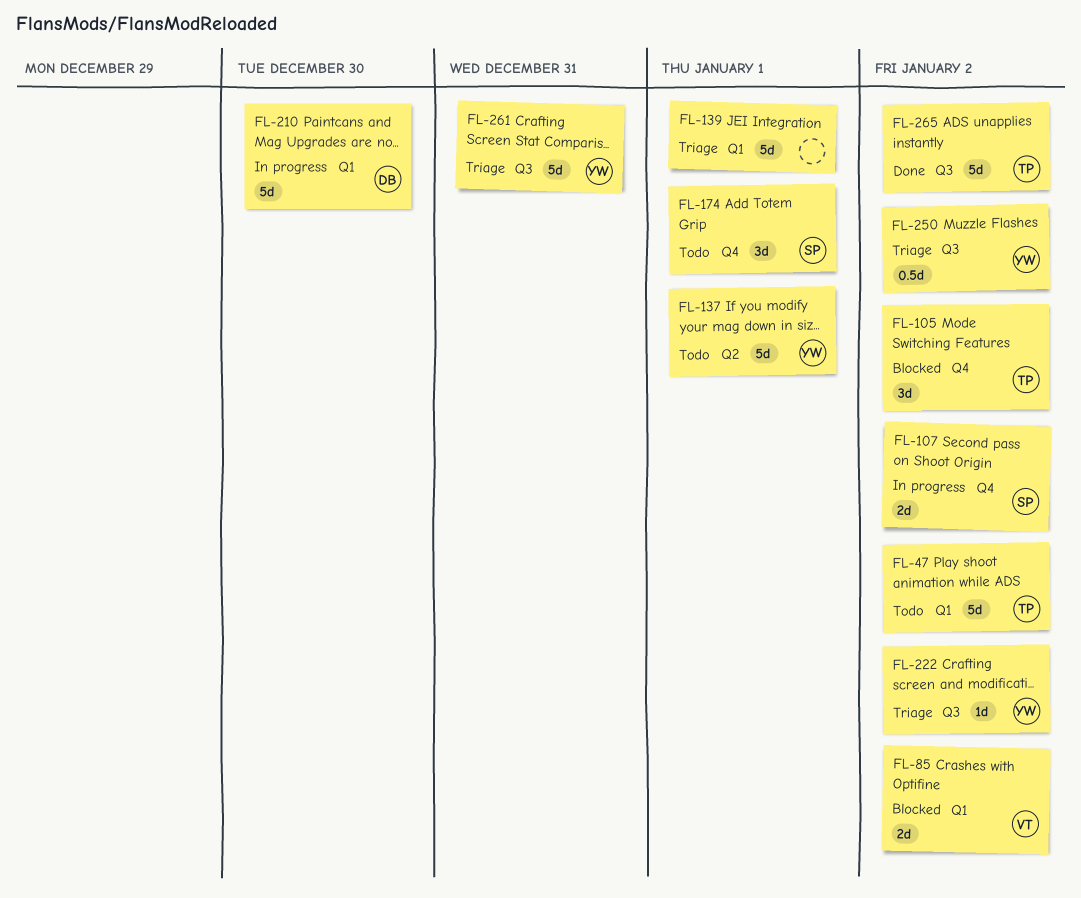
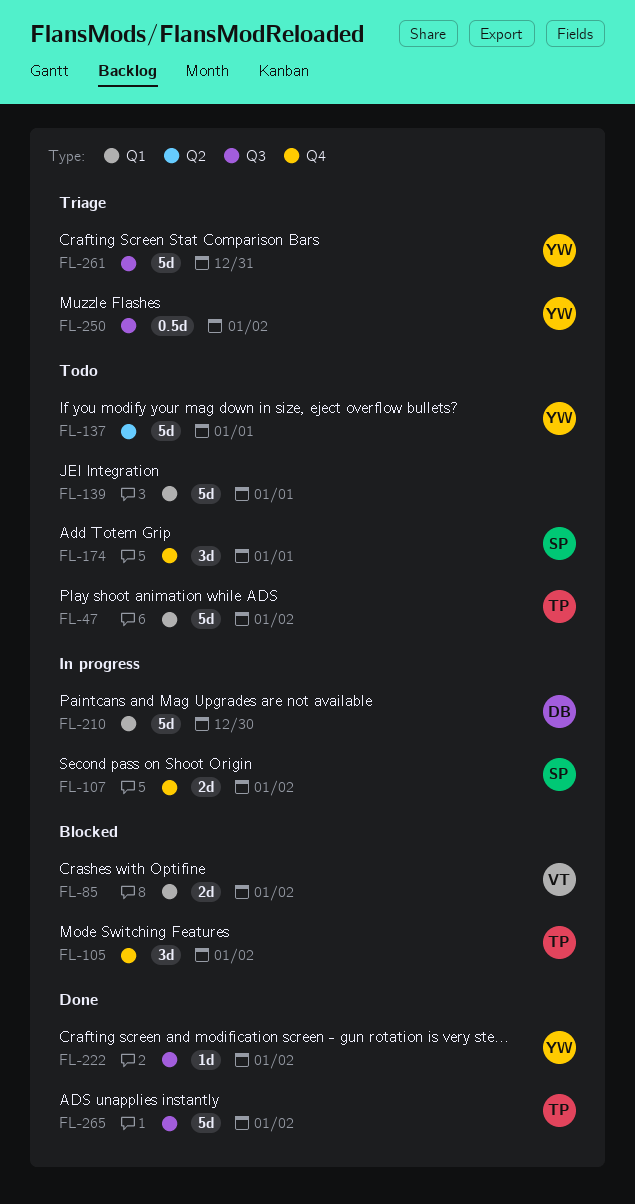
FL-139, status: Triage -> Todo
FL-222, status: Triage -> Done

